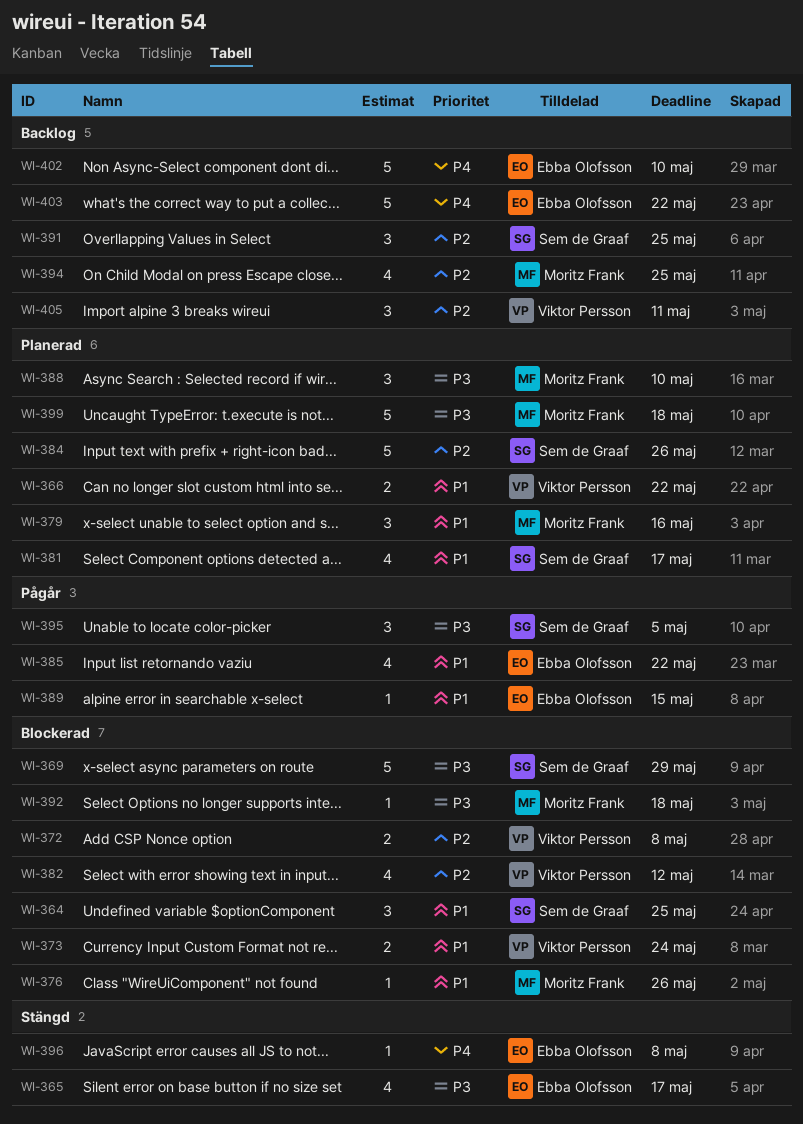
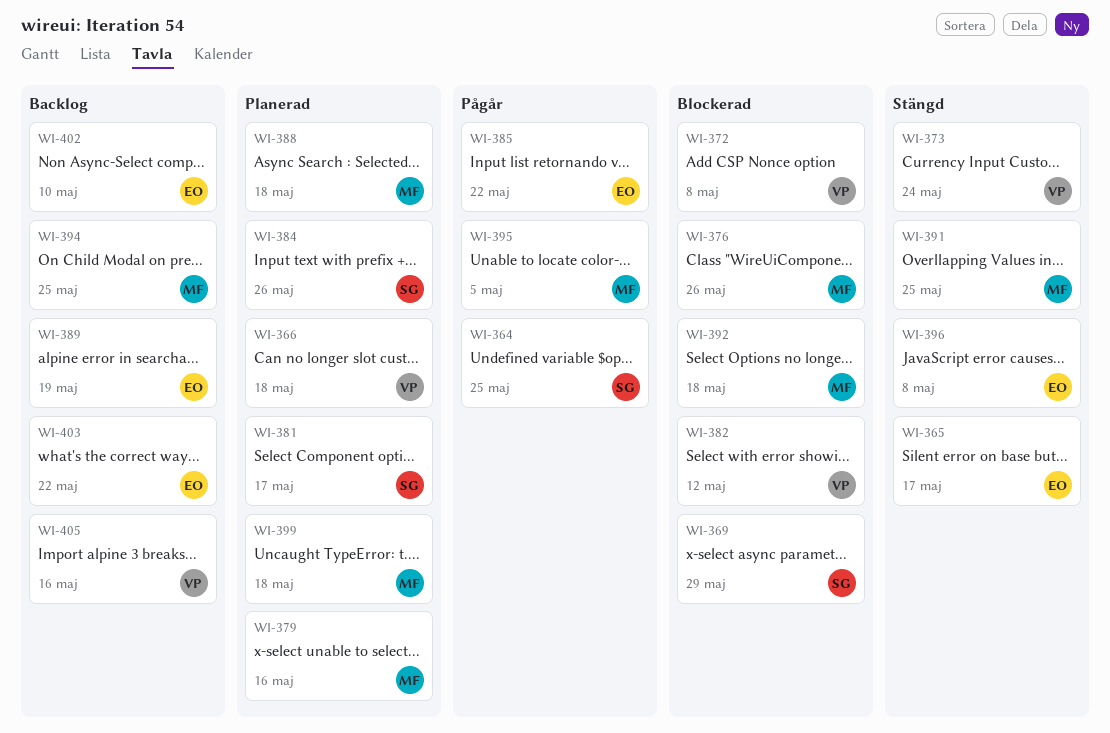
WI-364, status: Blockerad -> Pågår
WI-366, due: May 22 -> May 18
WI-373, status: Blockerad -> Stängd
WI-388, due: May 10 -> May 18
WI-389, status: Pågår -> Backlog
WI-389, due: May 15 -> May 19
WI-391, status: Backlog -> Stängd
WI-391, owner: Sem de Graaf -> Moritz Frank
WI-395, owner: Sem de Graaf -> Moritz Frank
WI-405, due: May 11 -> May 16

